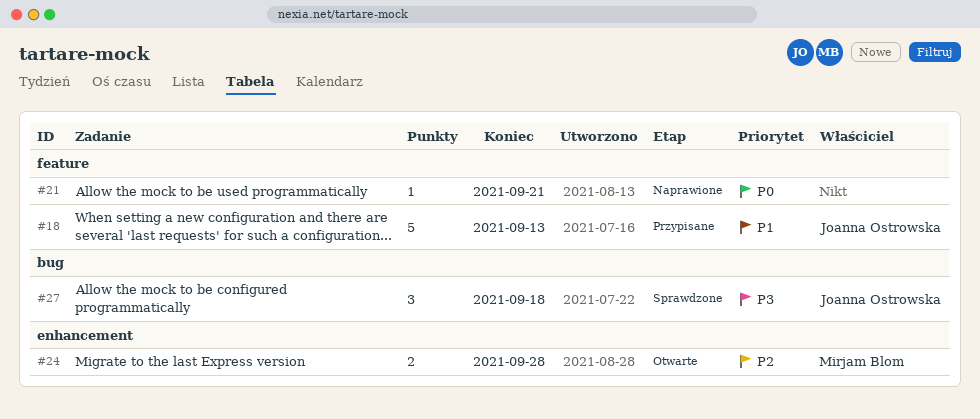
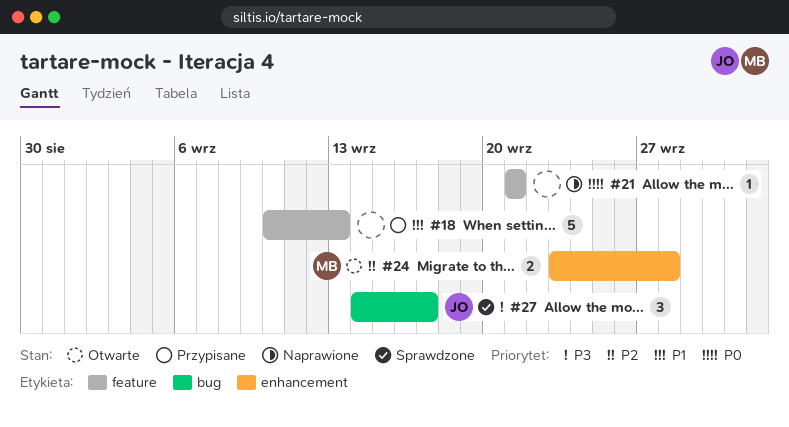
#18, owner: Joanna Ostrowska -> none
#27, due: Sep 18 -> Sep 17

